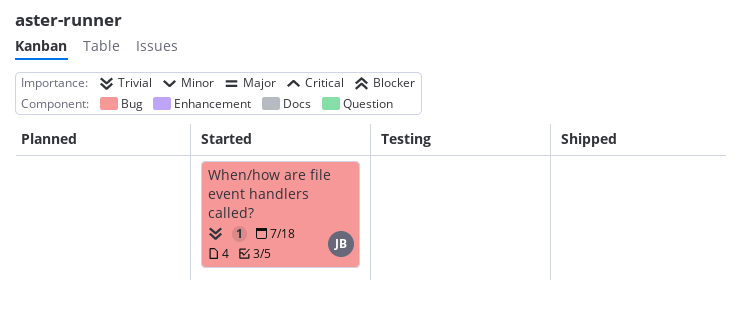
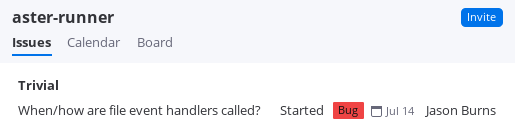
When/how are file event handlers called?, due: Jul 18 -> Jul 14

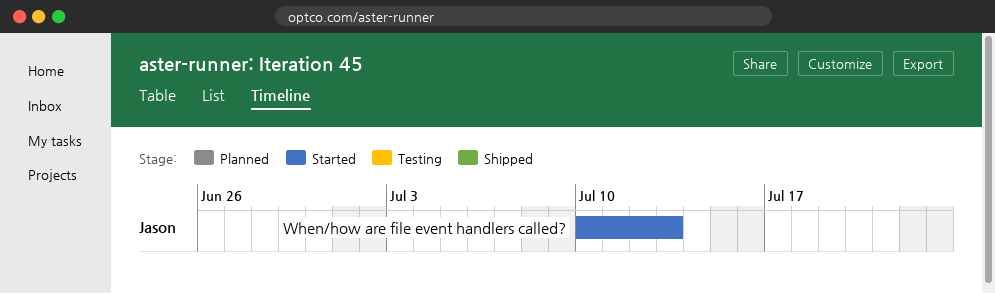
When/how are file event handlers called?, due: Jul 14 -> Jul 13

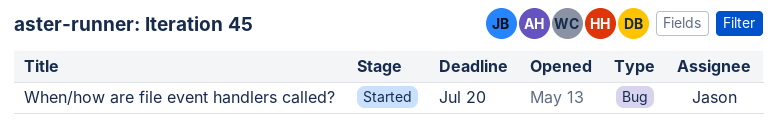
When/how are file event handlers called?, due: Jul 13 -> Jul 20

